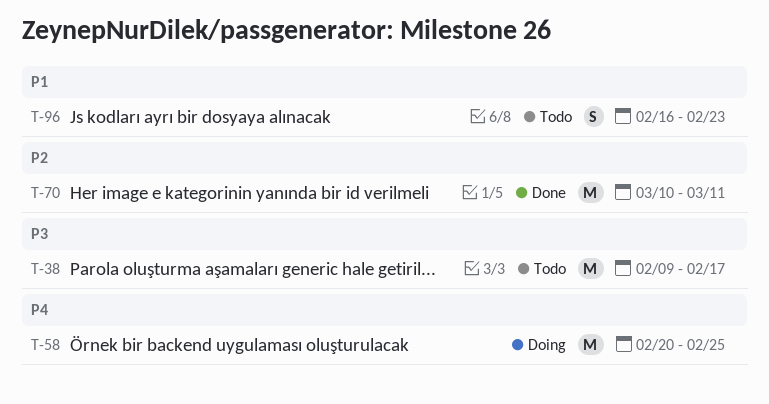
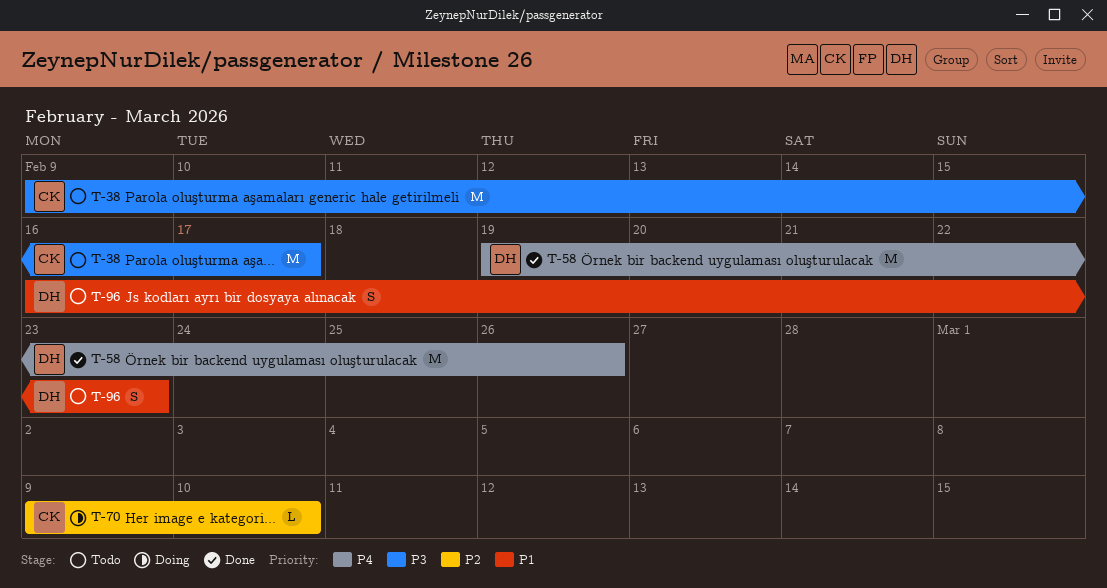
T-58, status: Doing -> Done
T-58, start: Feb 20 -> Feb 19
T-58, due: Feb 25 -> Feb 26
T-70, status: Done -> Doing
T-70, estimate: M -> L
T-70, start: Mar 10 -> Mar 9
T-70, due: Mar 11 -> Mar 10

